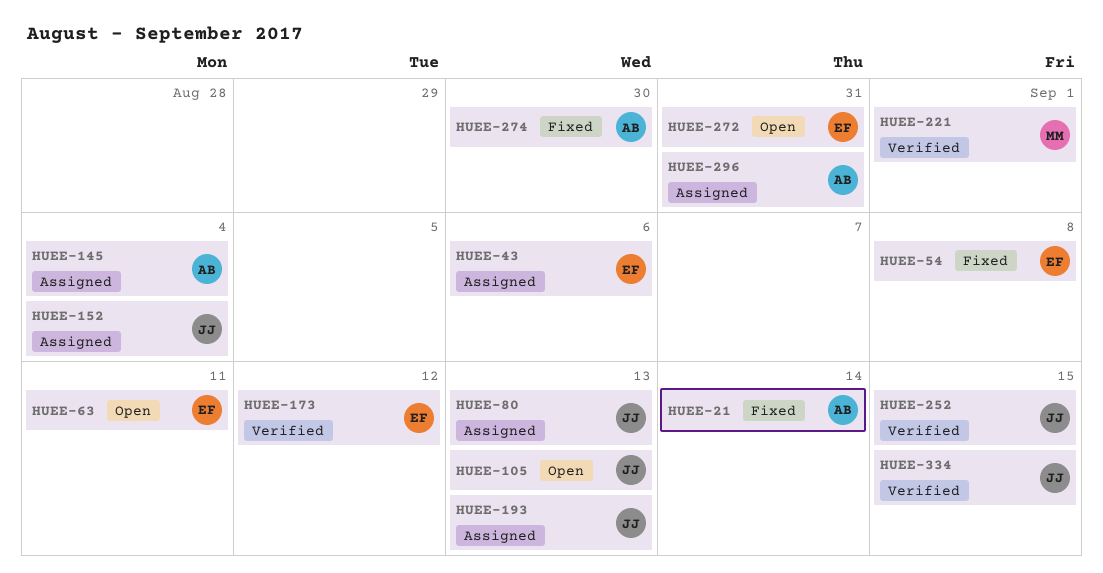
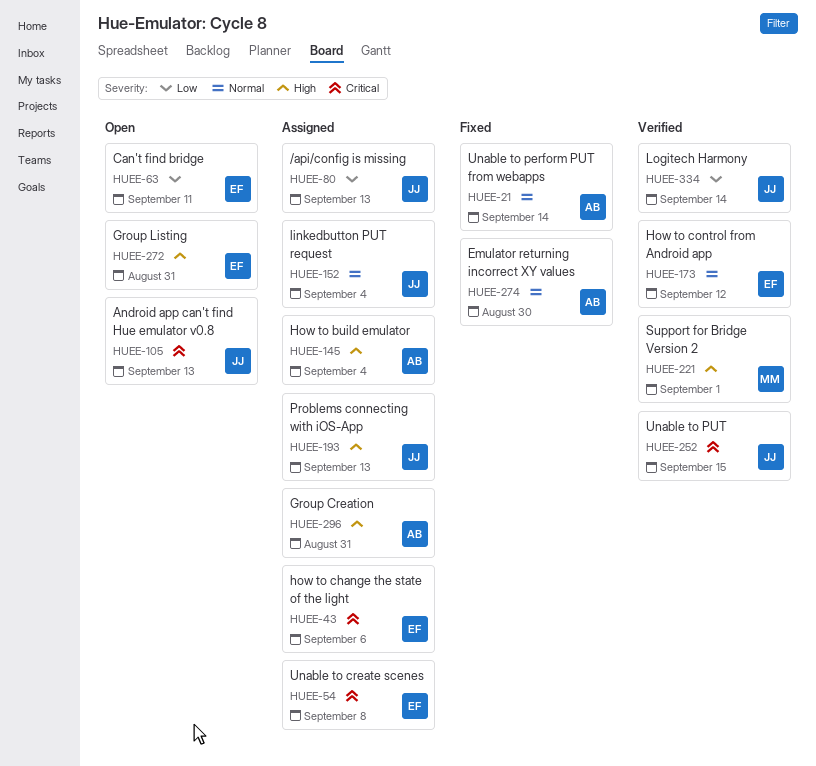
HUEE-54, status: Fixed -> Assigned
HUEE-334, due: Sep 15 -> Sep 14

